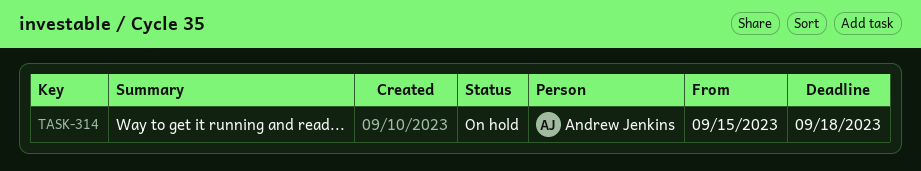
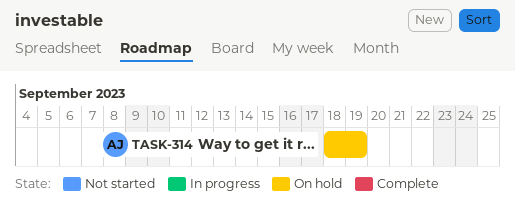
TASK-314, start: Sep 15 -> Sep 18
TASK-314, due: Sep 18 -> Sep 19

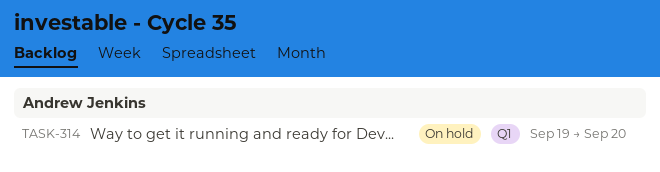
TASK-314, start: Sep 18 -> Sep 19
TASK-314, due: Sep 19 -> Sep 20

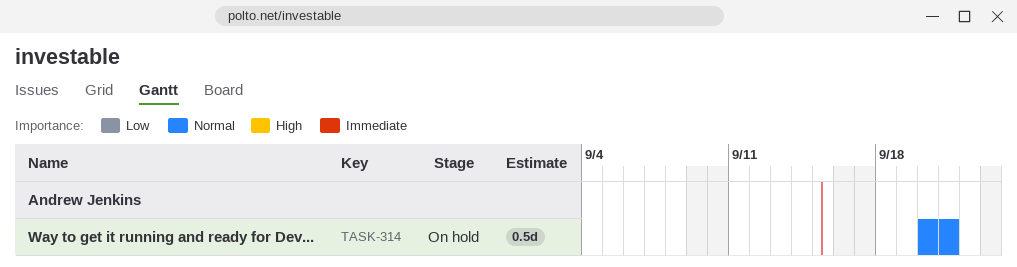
TASK-314, start: Sep 19 -> Sep 20
TASK-314, due: Sep 20 -> Sep 21

